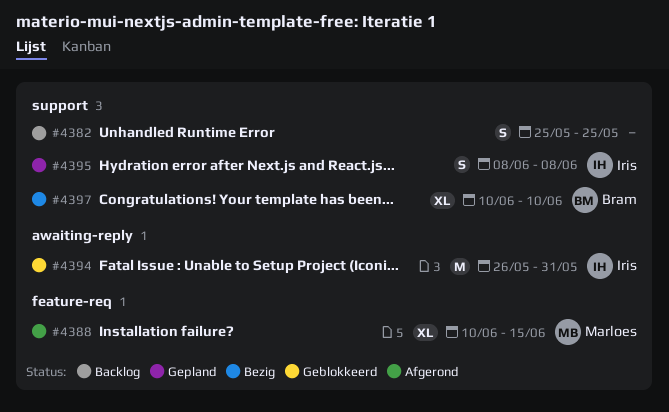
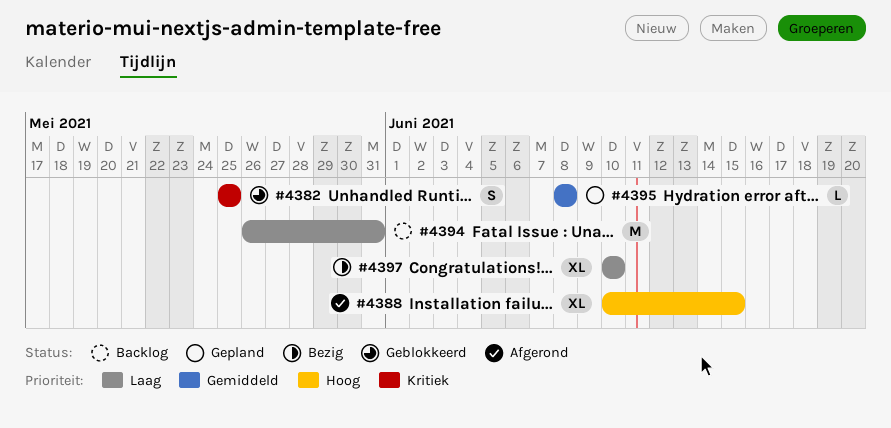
#4382, status: Backlog -> Geblokkeerd
#4394, status: Geblokkeerd -> Backlog
#4395, estimate: S -> L

